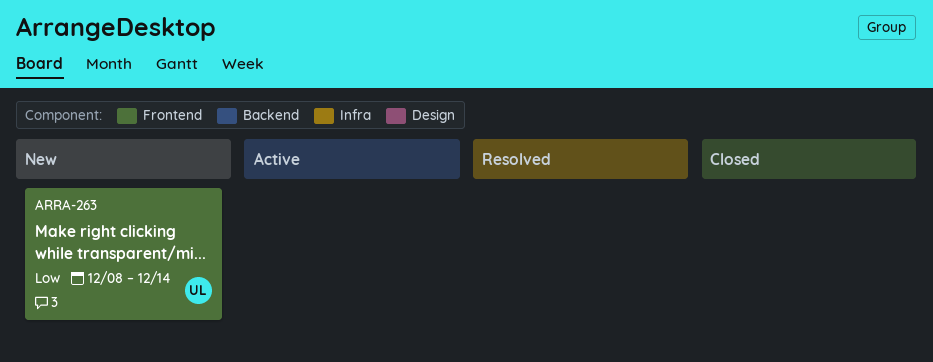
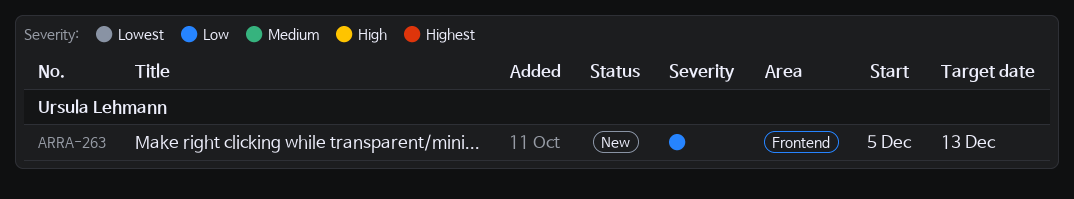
ARRA-263, start: Dec 8 -> Dec 5
ARRA-263, due: Dec 14 -> Dec 13

